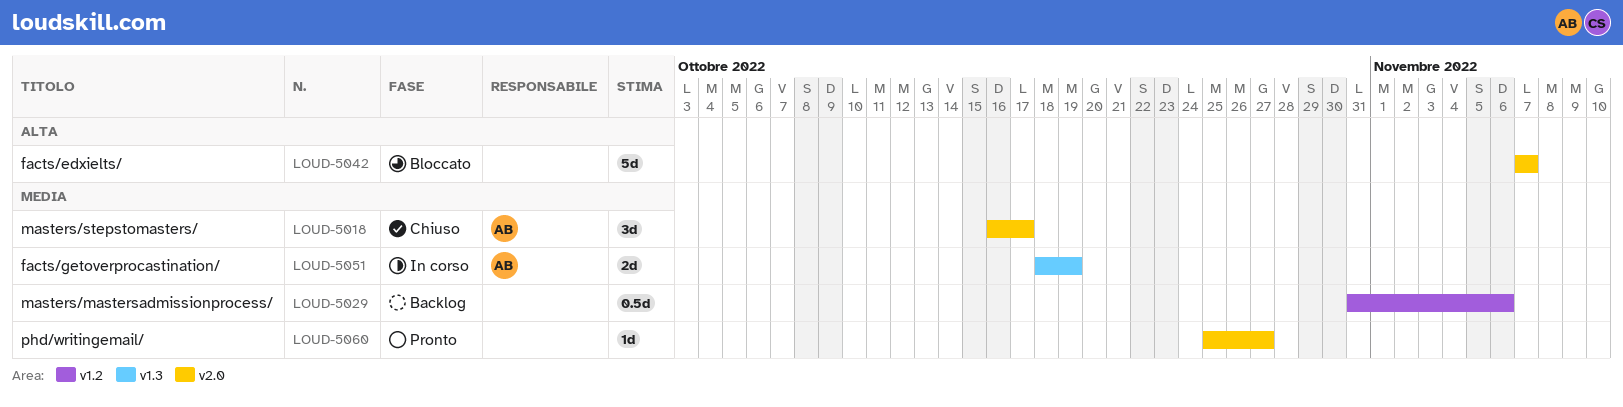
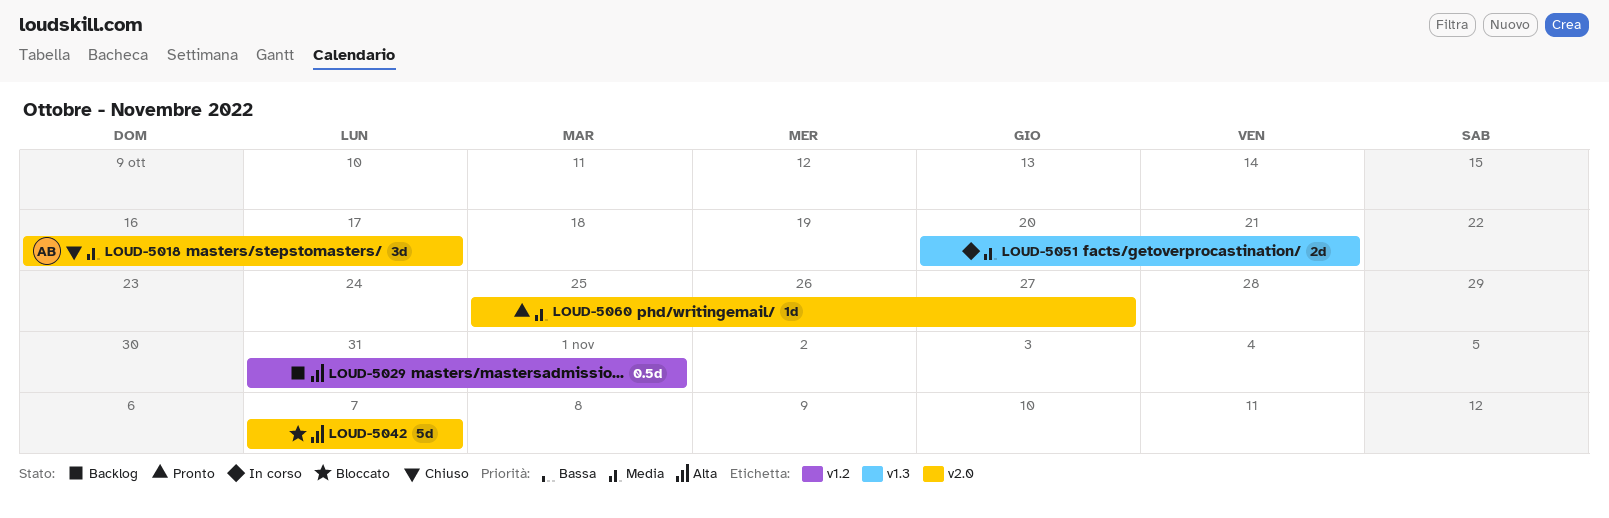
LOUD-5029, priority: Media -> Alta
LOUD-5029, due: Nov 6 -> Nov 1
LOUD-5051, owner: AB -> none
LOUD-5051, start: Oct 18 -> Oct 20
LOUD-5051, due: Oct 19 -> Oct 21

